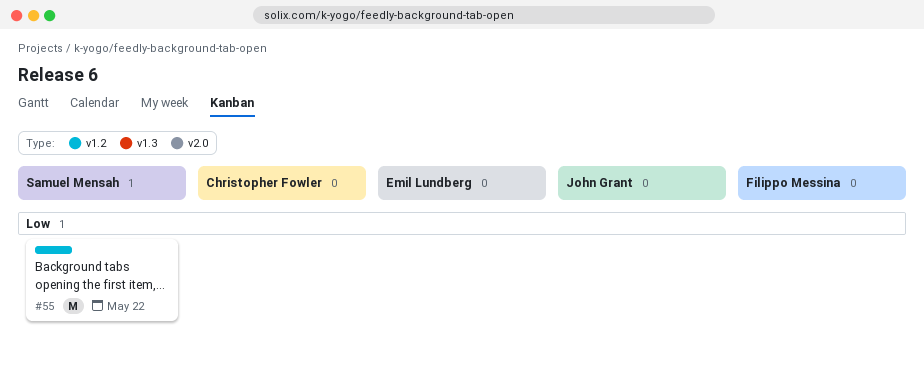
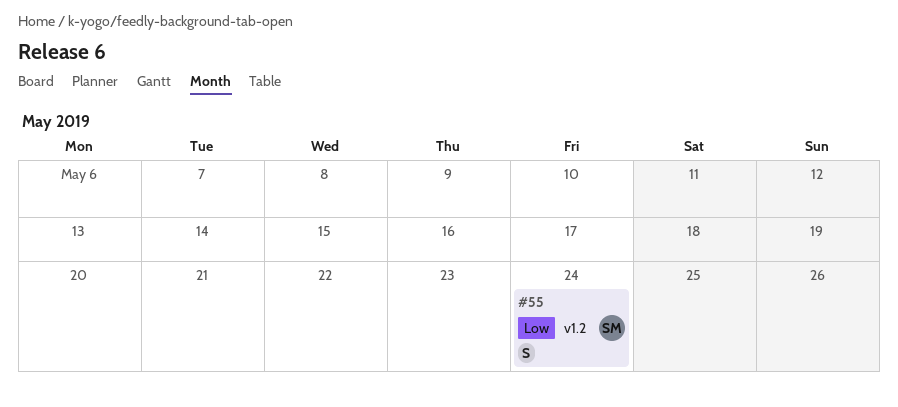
#55, estimate: M -> S
#55, due: May 22 -> May 24

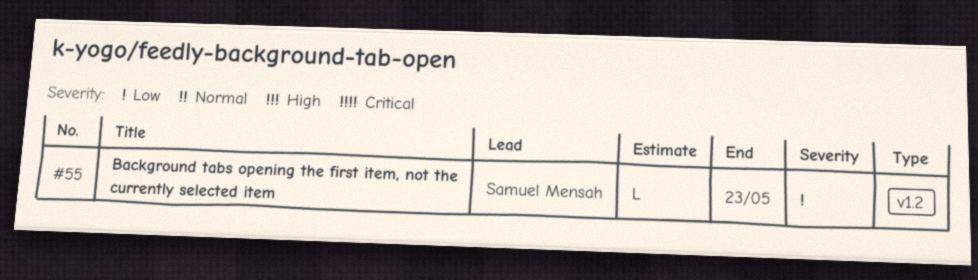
#55, estimate: S -> L
#55, due: May 24 -> May 23

